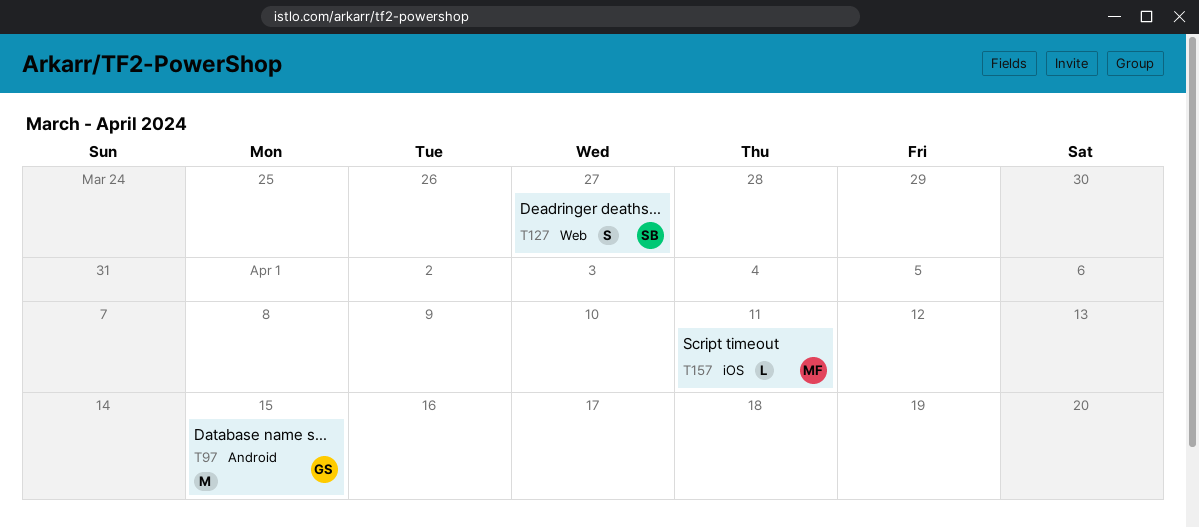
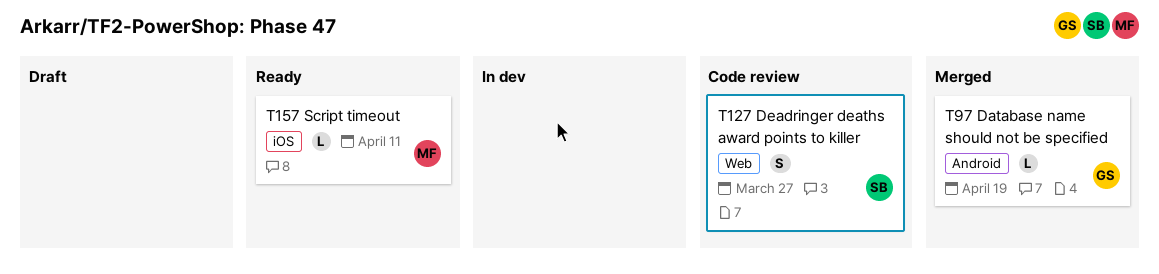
T97, estimate: M -> L
T97, due: Apr 15 -> Apr 19

